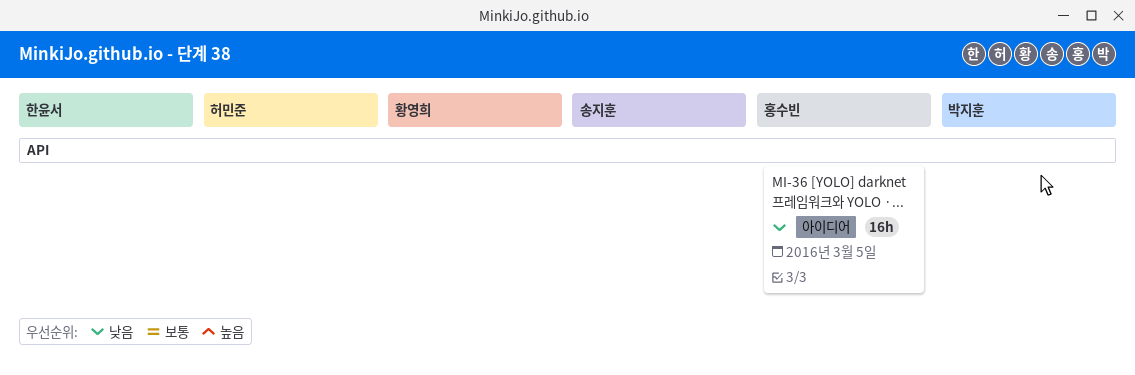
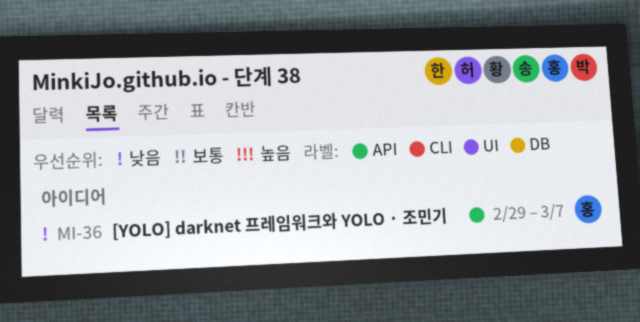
MI-36, due: Mar 5 -> Mar 7

